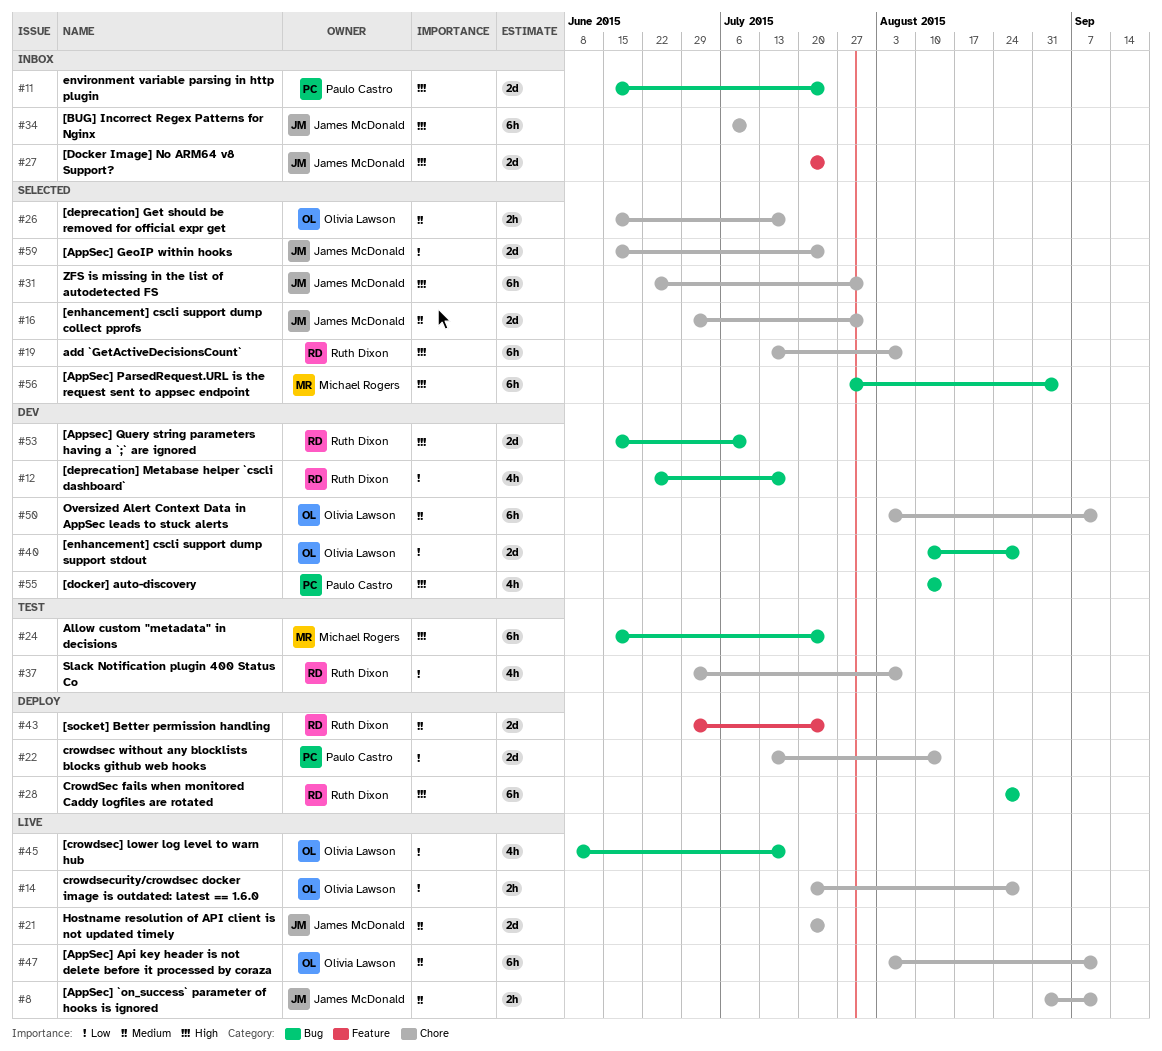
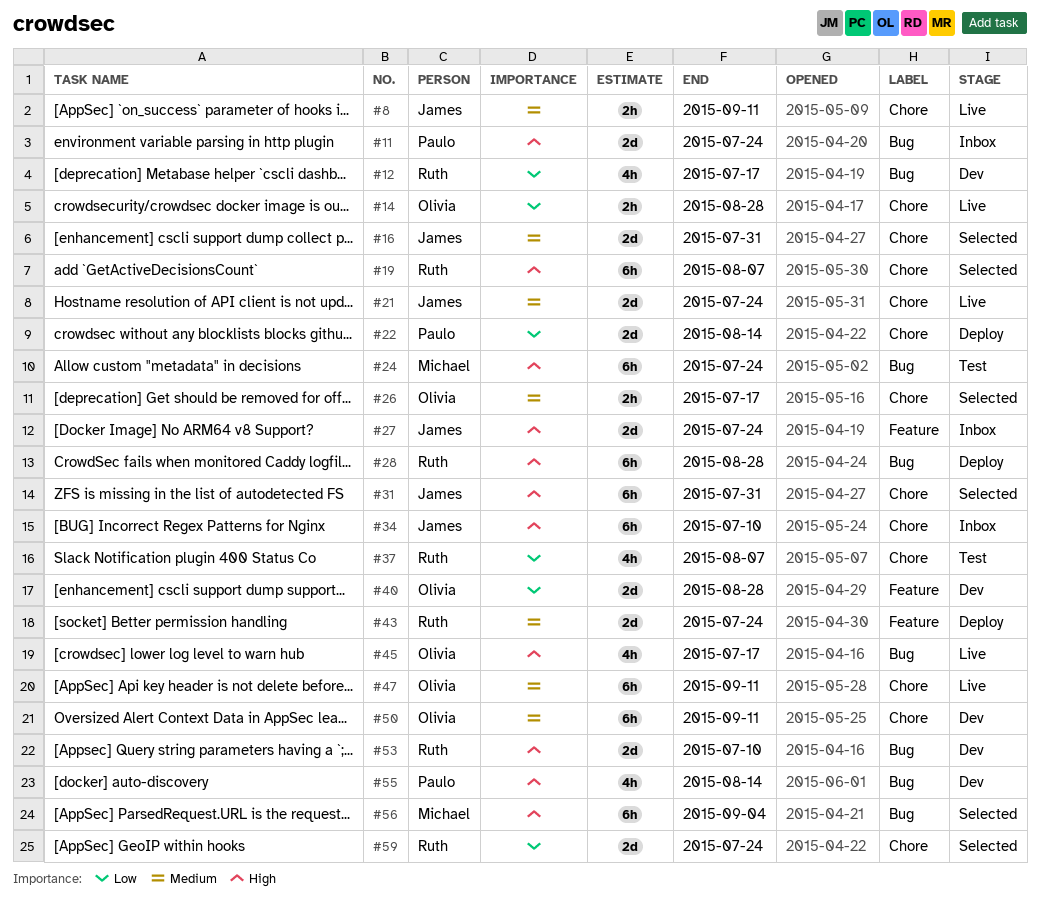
#40, label: Bug -> Feature
#45, priority: Low -> High
#59, owner: James McDonald -> Ruth Dixon

